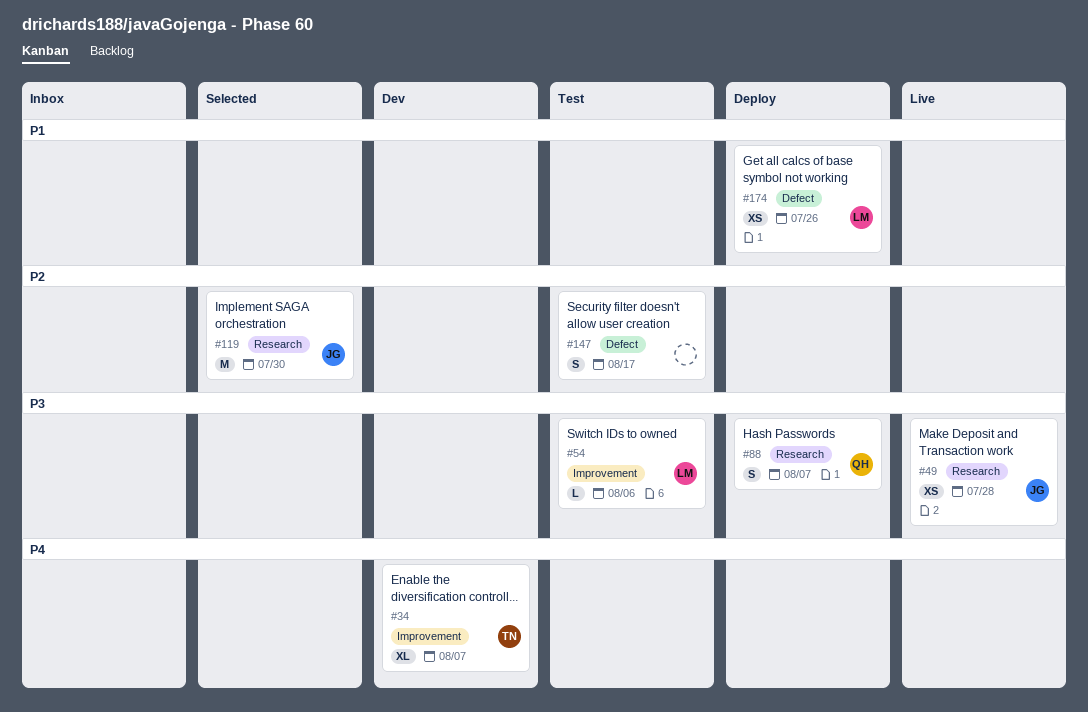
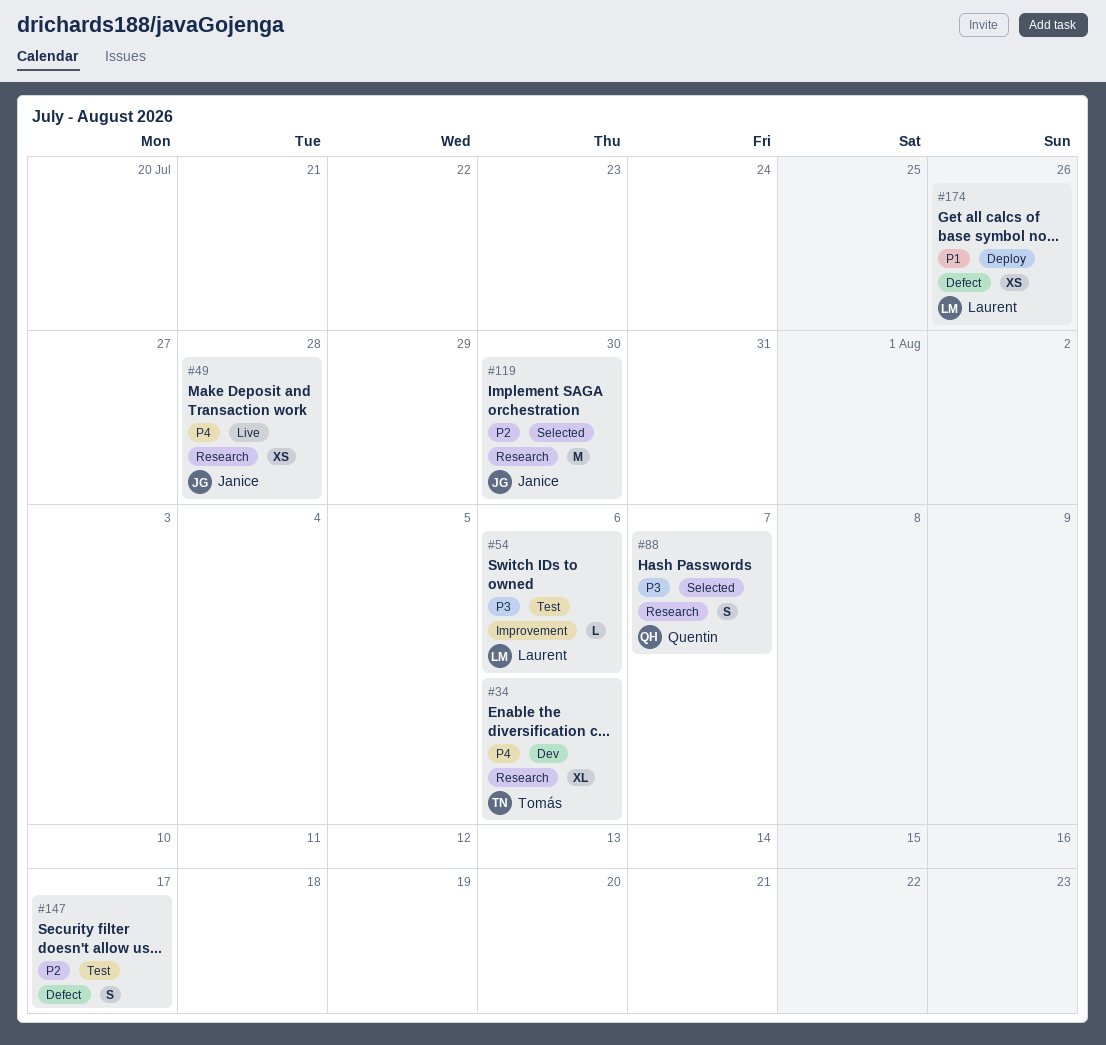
#34, label: Improvement -> Research
#34, due: Aug 7 -> Aug 6
#49, priority: P3 -> P4
#88, status: Deploy -> Selected

